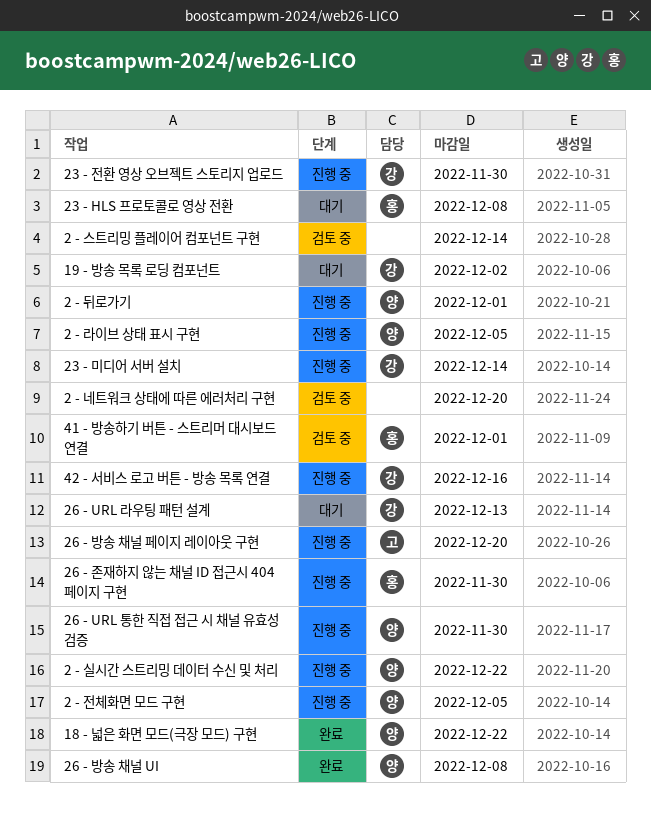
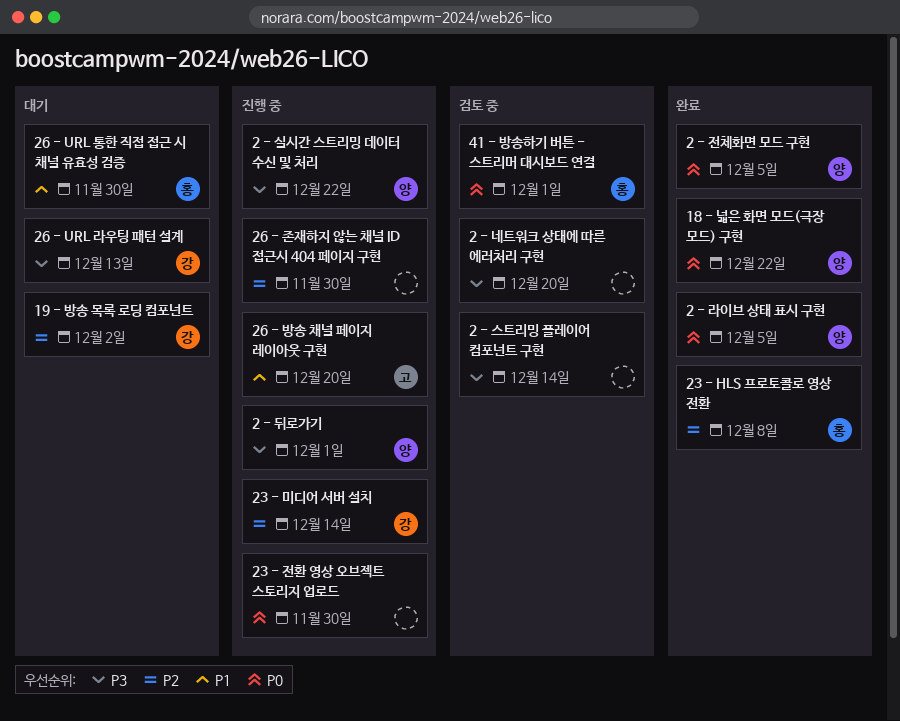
2 - 라이브 상태 표시 구현, status: 진행 중 -> 완료
2 - 전체화면 모드 구현, status: 진행 중 -> 완료
23 - HLS 프로토콜로 영상 전환, status: 대기 -> 완료
23 - 전환 영상 오브젝트 스토리지 업로드, owner: 강 -> none
26 - URL 통한 직접 접근 시 채널 유효성 검증, status: 진행 중 -> 대기
26 - URL 통한 직접 접근 시 채널 유효성 검증, owner: 양 -> 홍
26 - 방송 채널 UI: present -> none
26 - 존재하지 않는 채널 ID 접근시 404 페이지 구현, owner: 홍 -> none
42 - 서비스 로고 버튼 - 방송 목록 연결: present -> none

